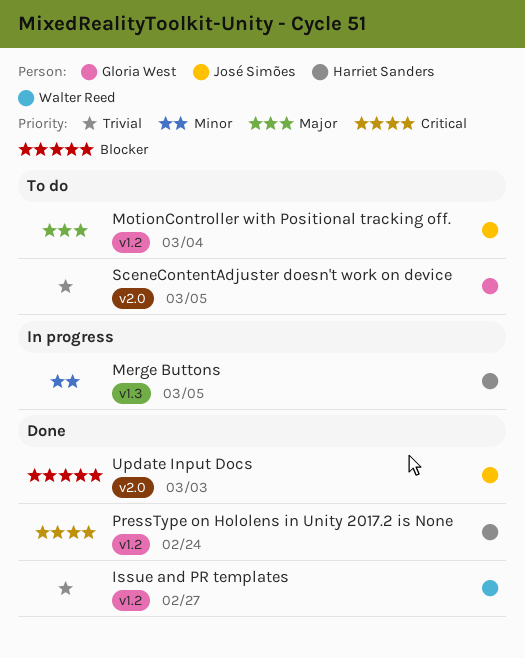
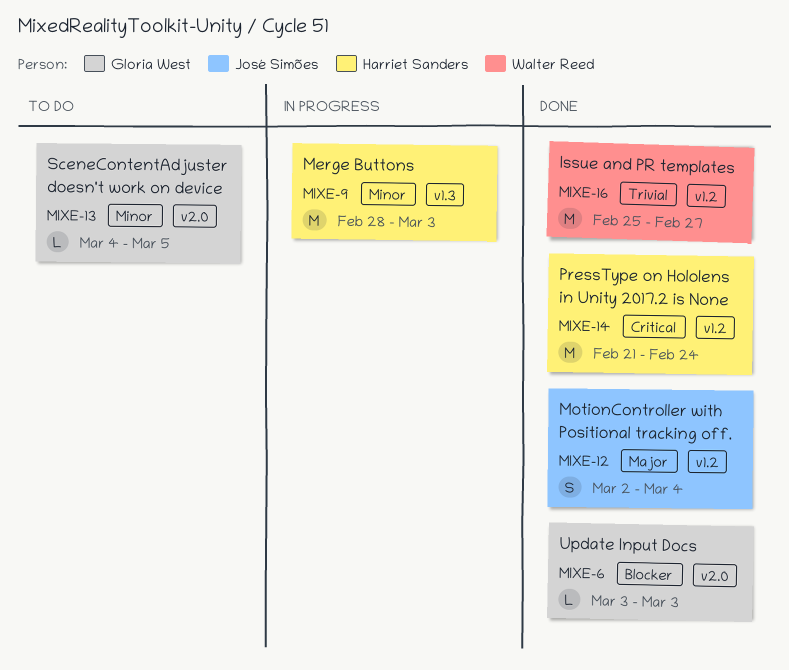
Merge Buttons, due: Mar 5 -> Mar 3
MotionController with Positional tracking off., status: To do -> Done
SceneContentAdjuster doesn't work on device, priority: Trivial -> Minor
Update Input Docs, owner: José Simões -> Gloria West

